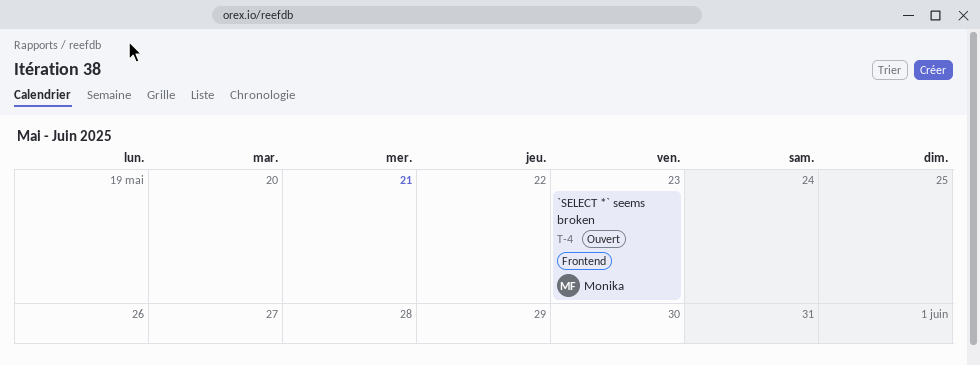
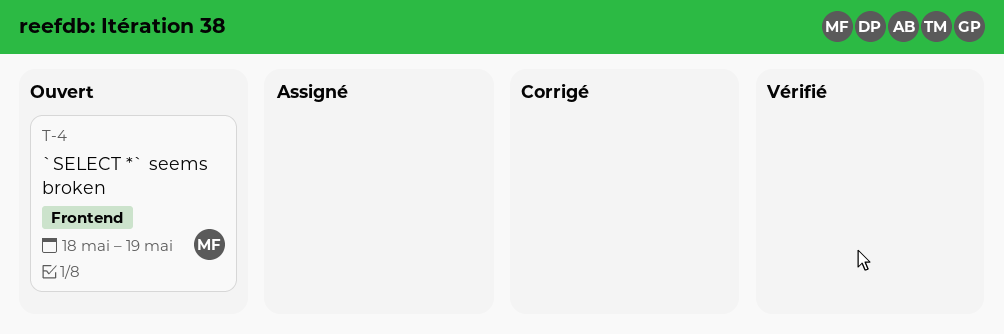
T-4, due: May 23 -> May 19

